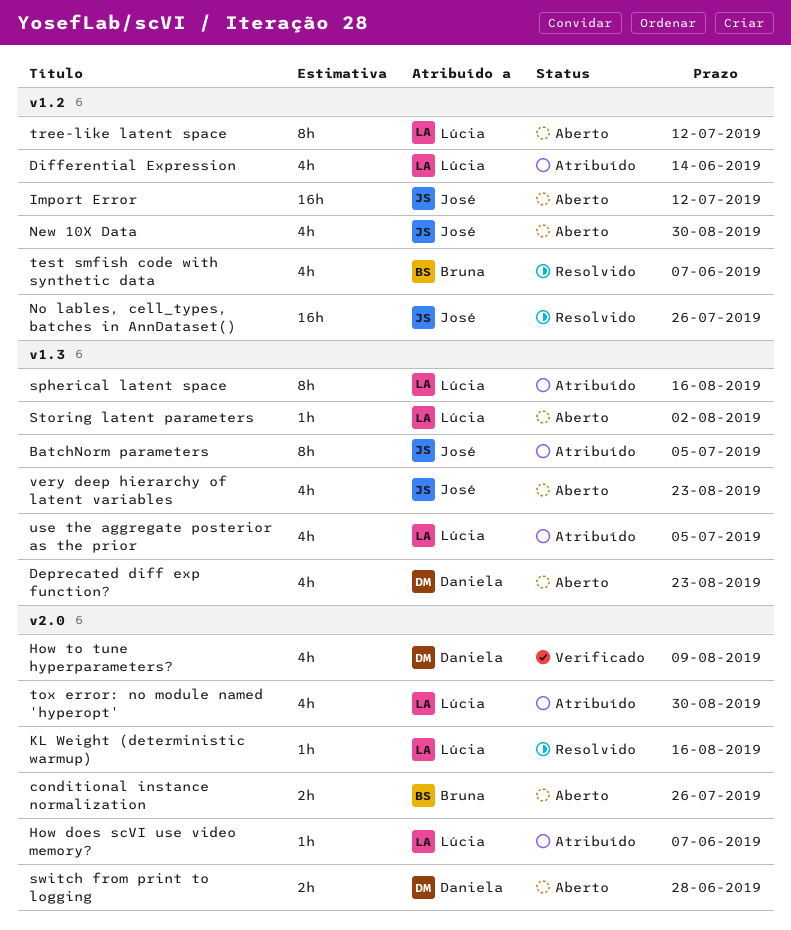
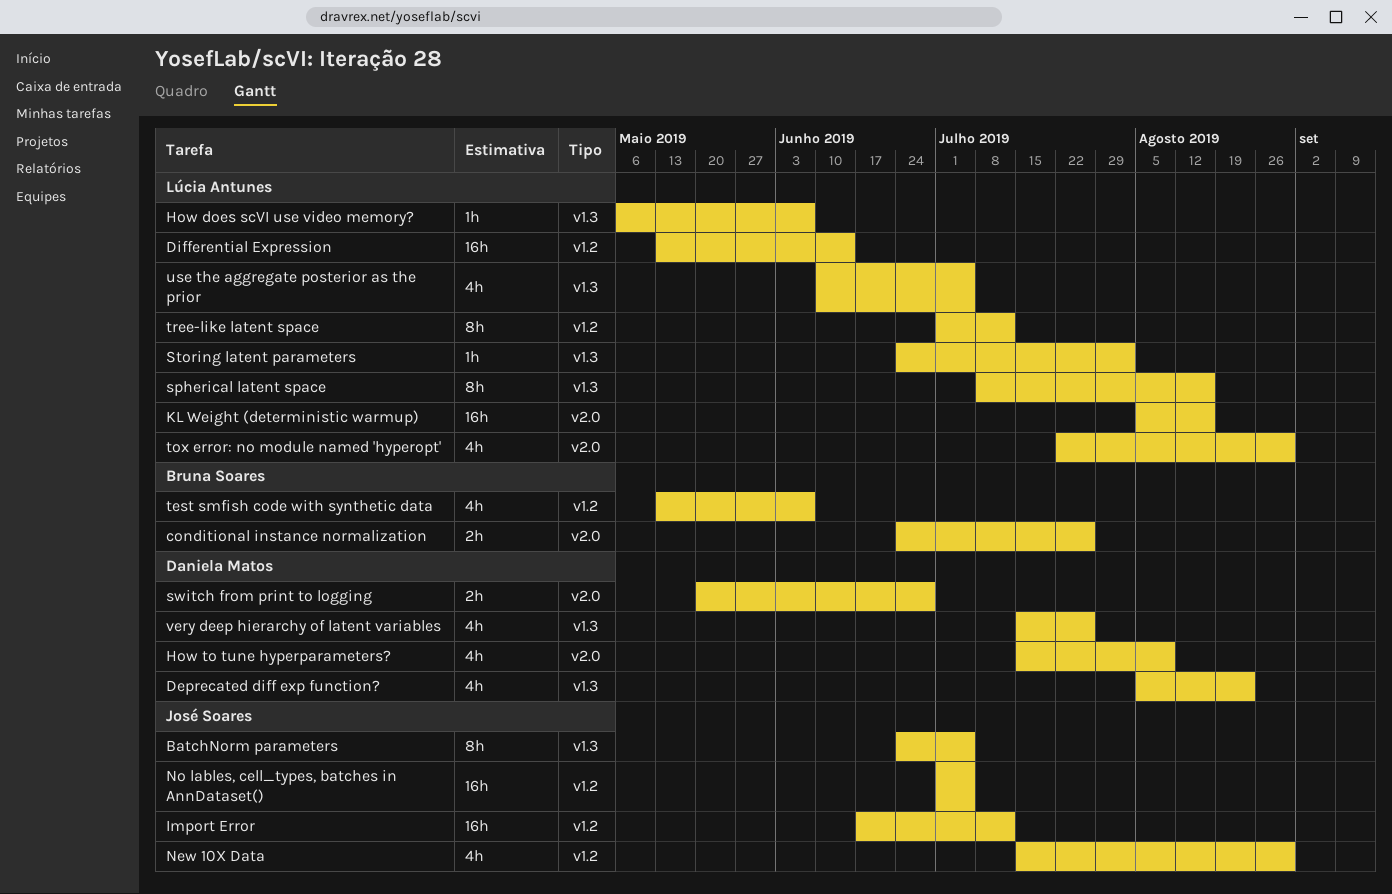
Differential Expression, estimate: 4h -> 16h
How does scVI use video memory?, label: v2.0 -> v1.3
KL Weight (deterministic warmup), estimate: 1h -> 16h
No lables, cell_types, batches in AnnDataset(), due: Jul 26 -> Jul 5
very deep hierarchy of latent variables, owner: José Soares -> Daniela Matos
very deep hierarchy of latent variables, due: Aug 23 -> Jul 26

